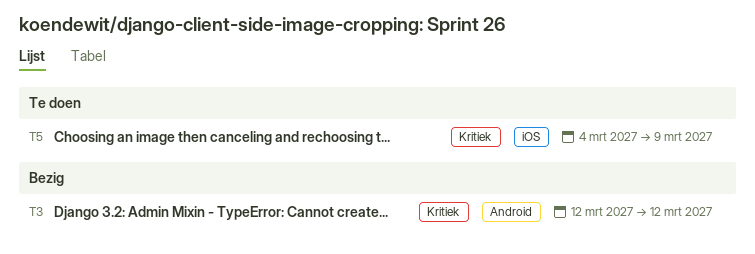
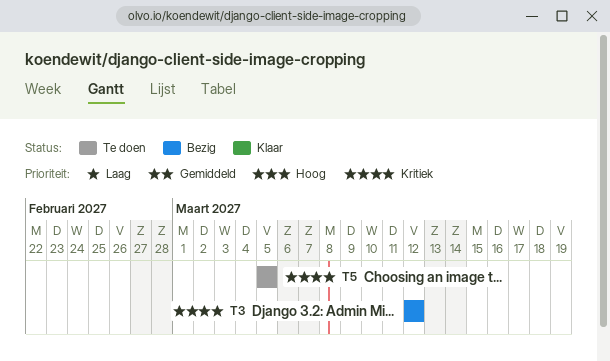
T5, start: Mar 4 -> Mar 5
T5, due: Mar 9 -> Mar 5

